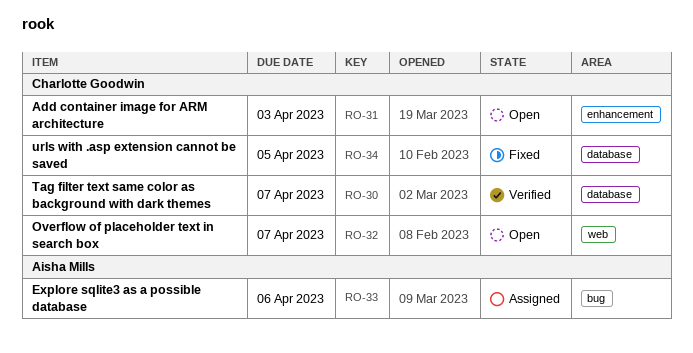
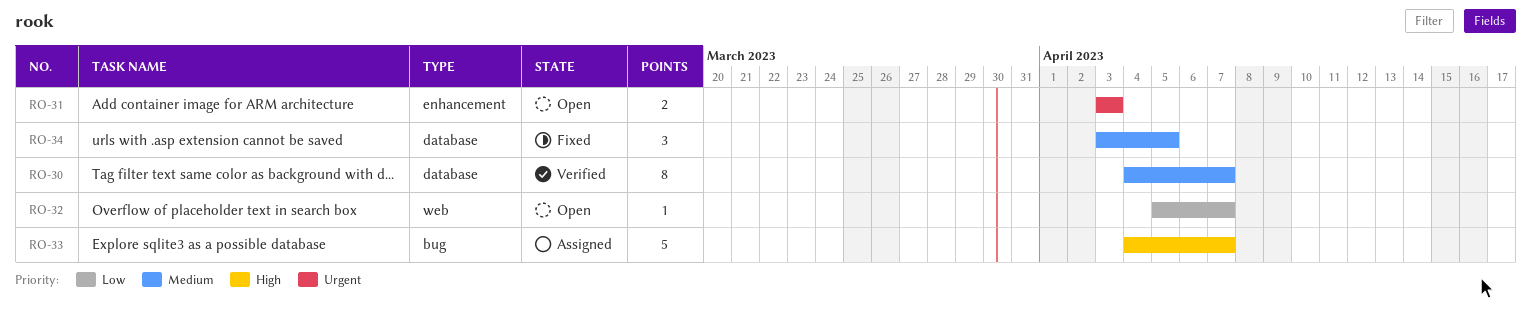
RO-33, due: Apr 6 -> Apr 7

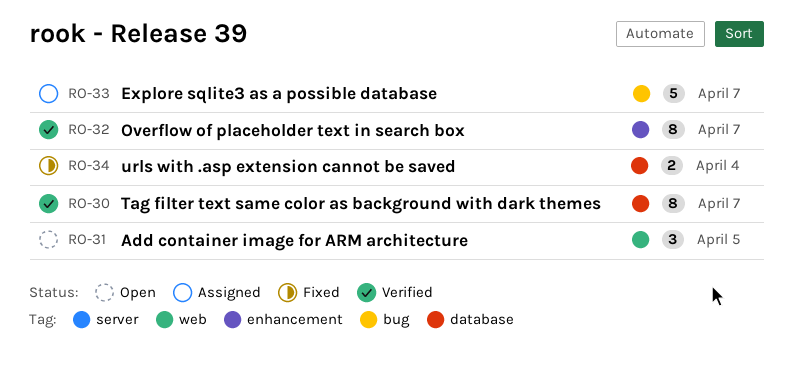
RO-31, label: enhancement -> web
RO-31, estimate: 2 -> 3
RO-31, due: Apr 3 -> Apr 5
RO-32, status: Open -> Verified
RO-32, label: web -> enhancement
RO-32, estimate: 1 -> 8
RO-34, estimate: 3 -> 2
RO-34, due: Apr 5 -> Apr 4

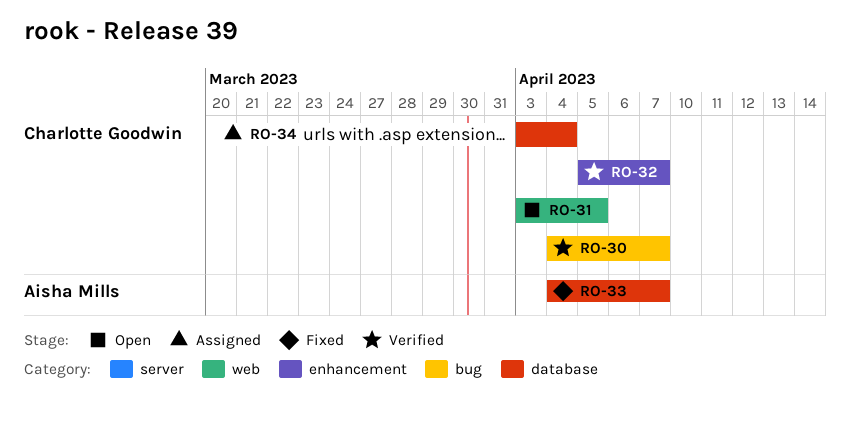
RO-30, label: database -> bug
RO-33, status: Assigned -> Fixed
RO-33, label: bug -> database
RO-34, status: Fixed -> Assigned

